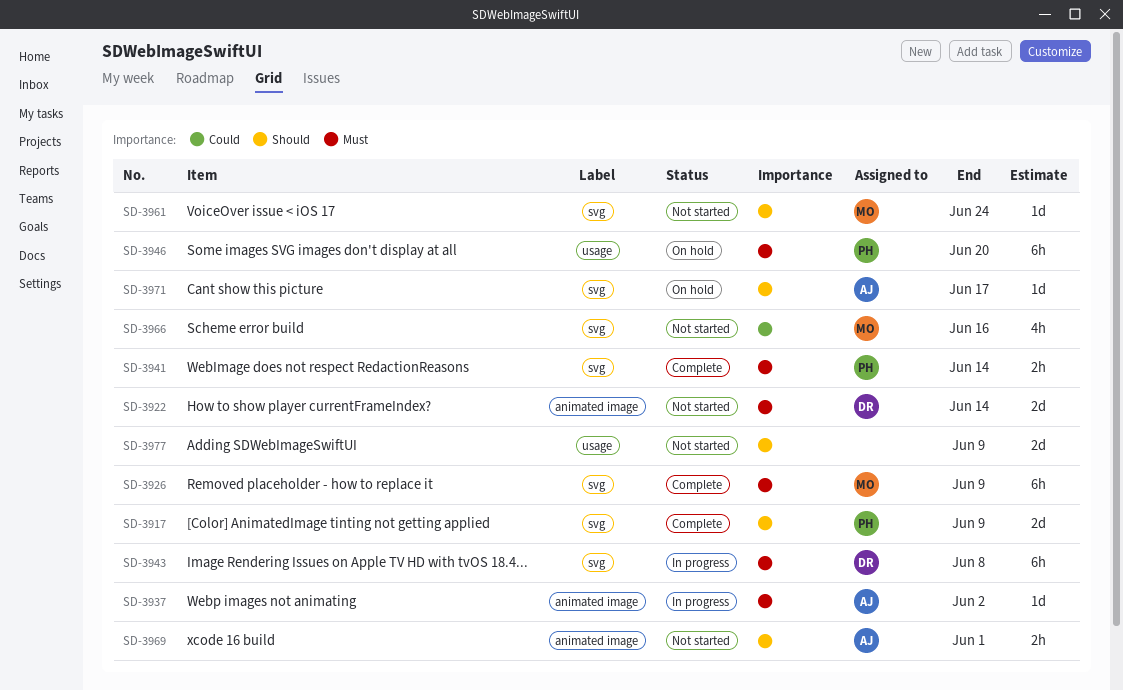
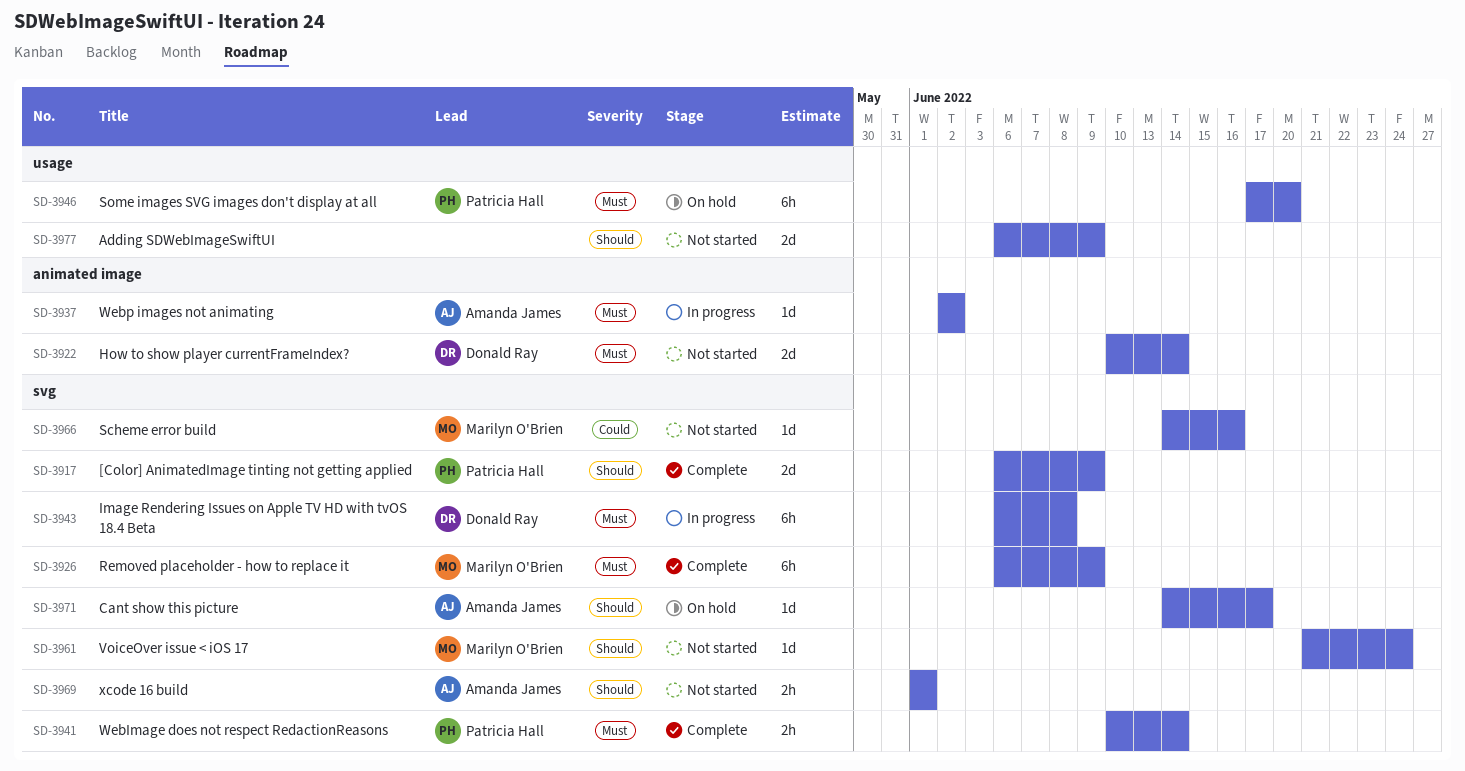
SD-3966, estimate: 4h -> 1d
SD-3969, label: animated image -> svg

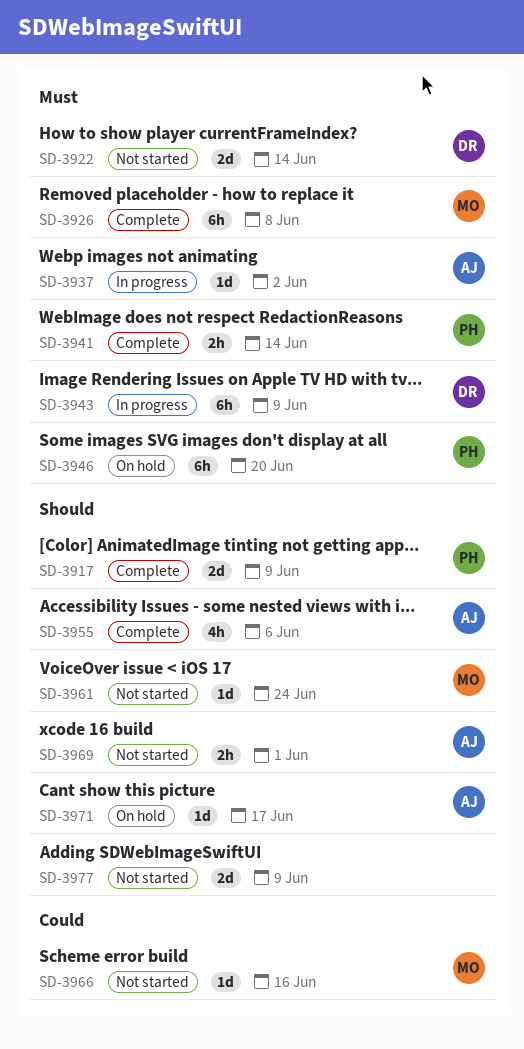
SD-3926, due: Jun 9 -> Jun 8
SD-3943, due: Jun 8 -> Jun 9
SD-3955: none -> present

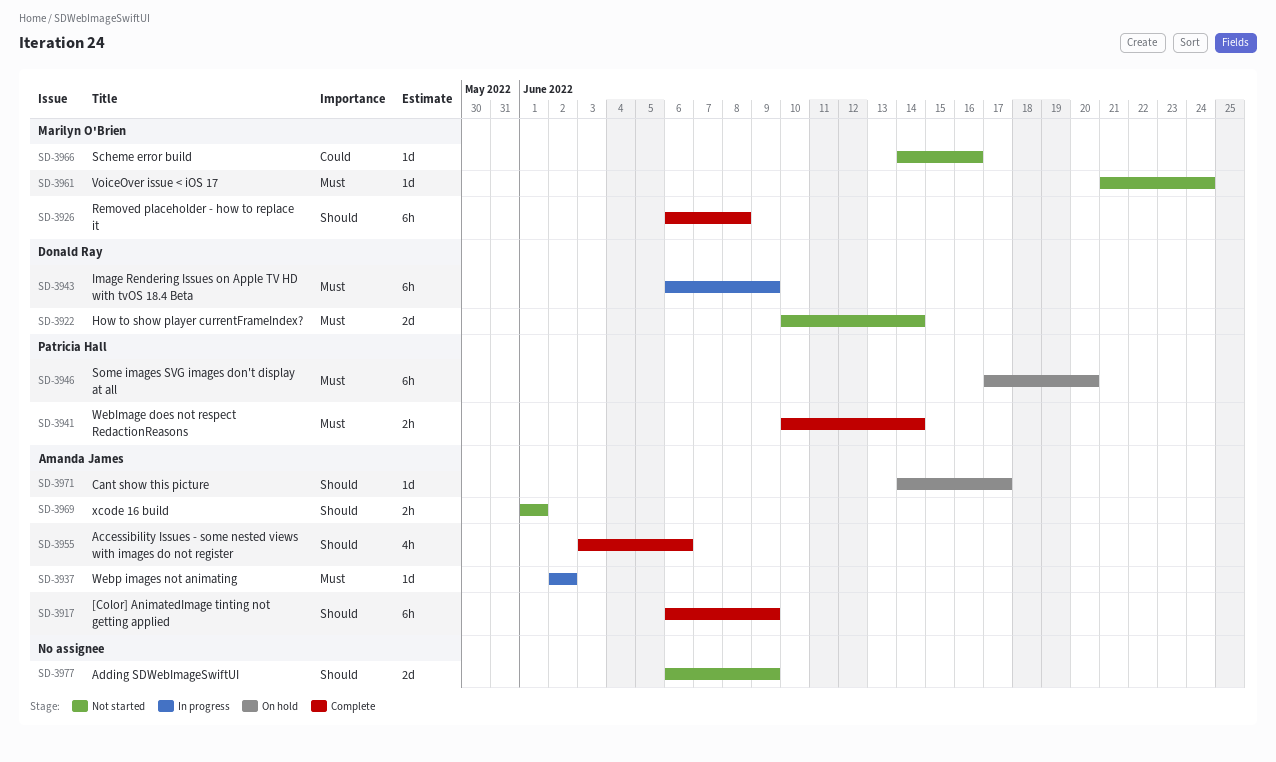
SD-3917, owner: Patricia Hall -> Amanda James
SD-3917, estimate: 2d -> 6h
SD-3926, priority: Must -> Should
SD-3961, priority: Should -> Must

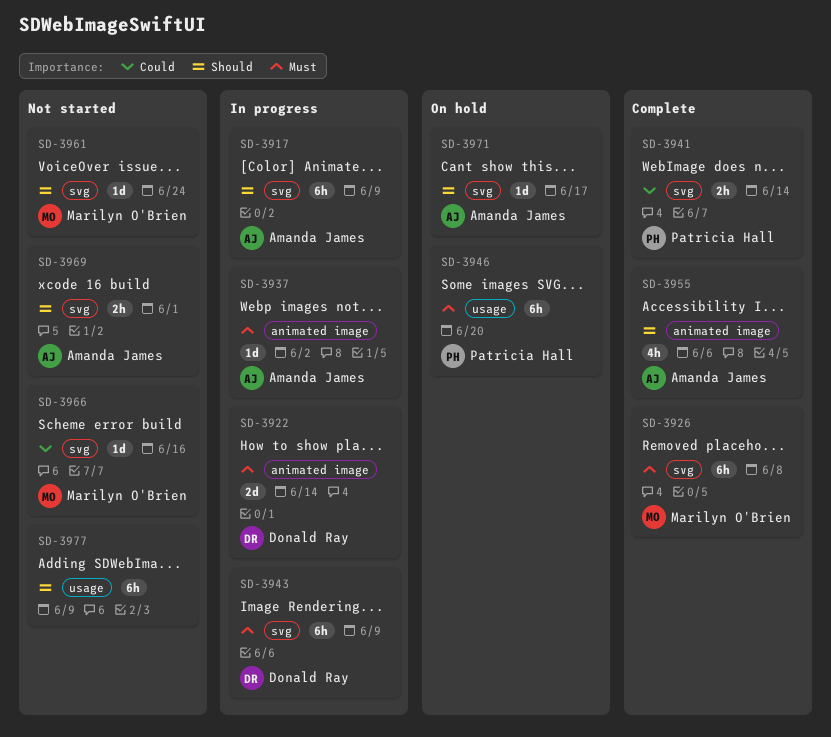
SD-3917, status: Complete -> In progress
SD-3922, status: Not started -> In progress
SD-3926, priority: Should -> Must
SD-3941, priority: Must -> Could
SD-3961, priority: Must -> Should
SD-3977, estimate: 2d -> 6h

